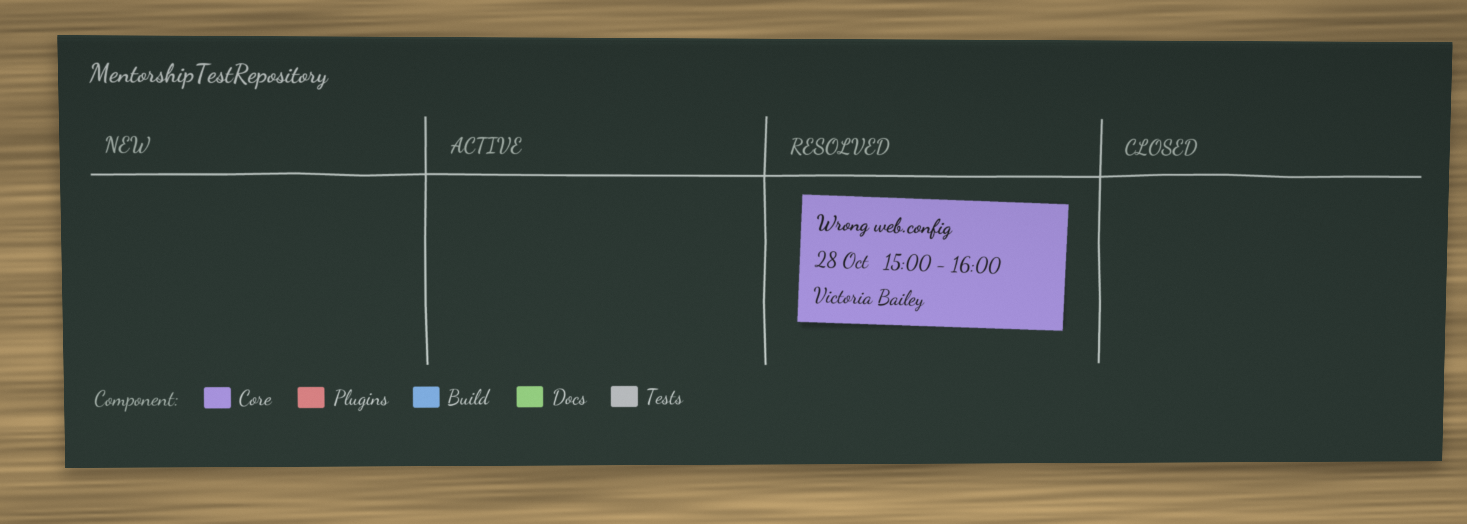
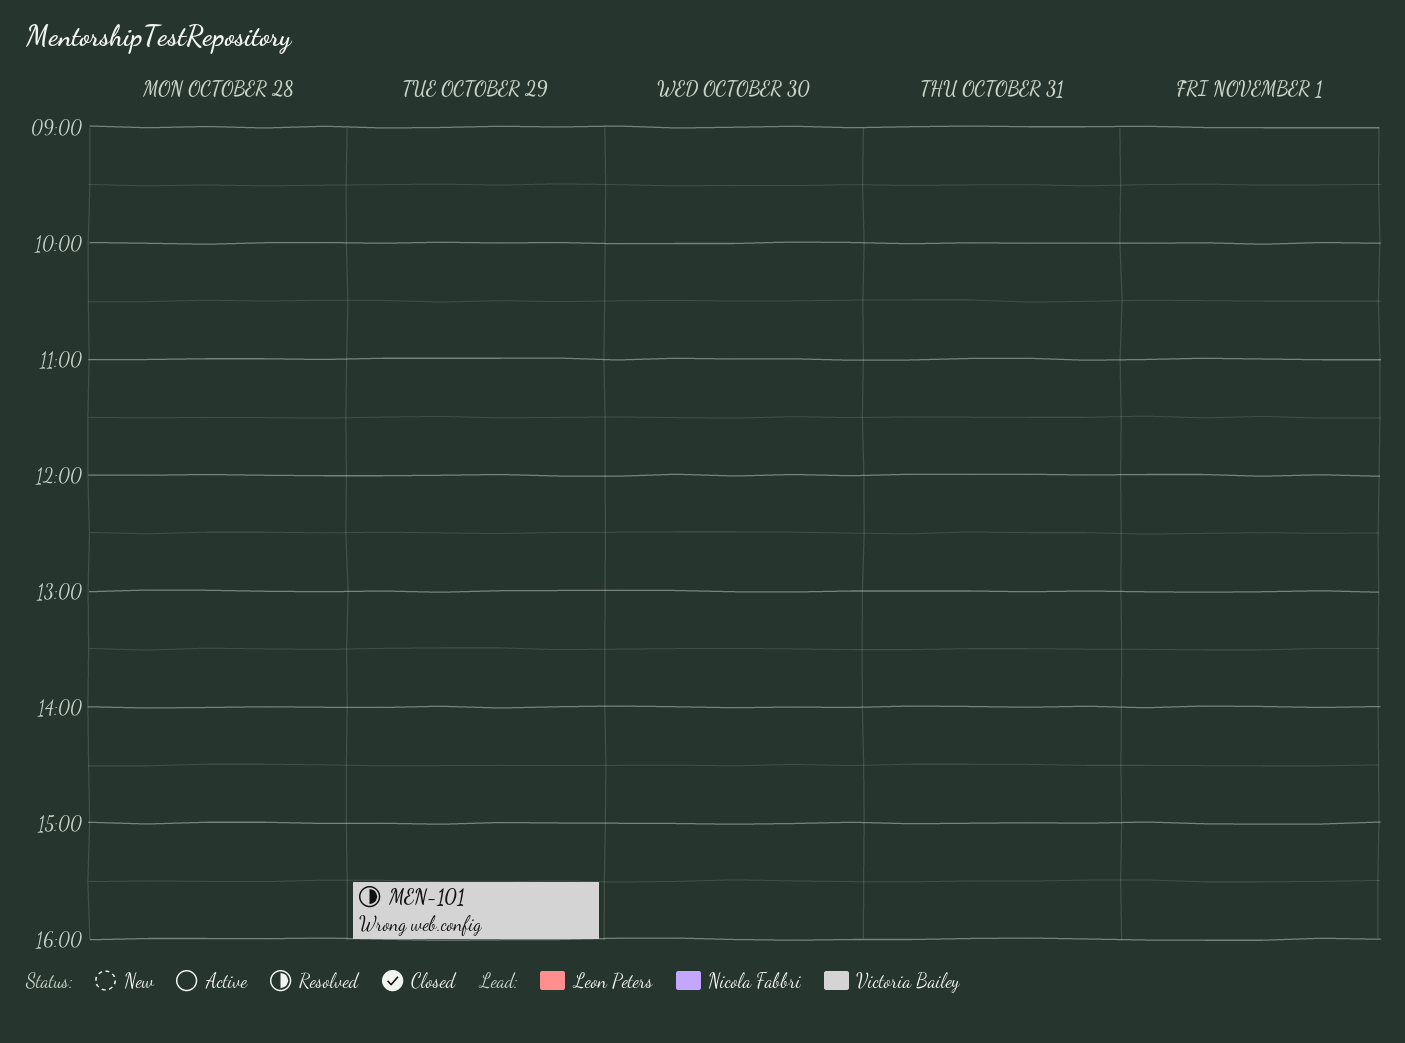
Wrong web.config, day: Oct 28 -> Oct 29
Wrong web.config, begins: 15:00 -> 15:30

